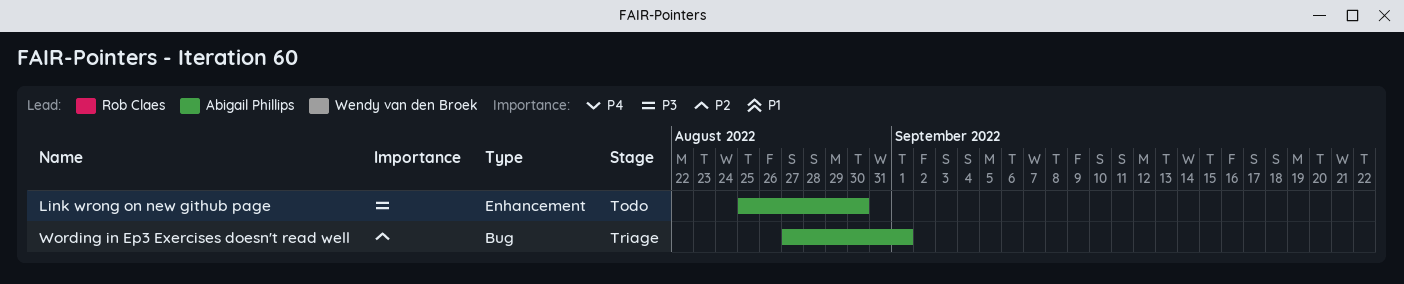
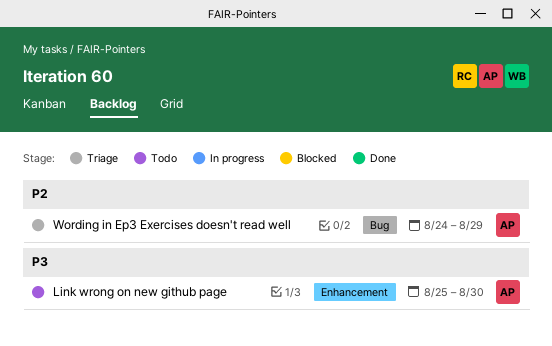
Wording in Ep3 Exercises doesn't read well, start: Aug 27 -> Aug 24
Wording in Ep3 Exercises doesn't read well, due: Sep 1 -> Aug 29

